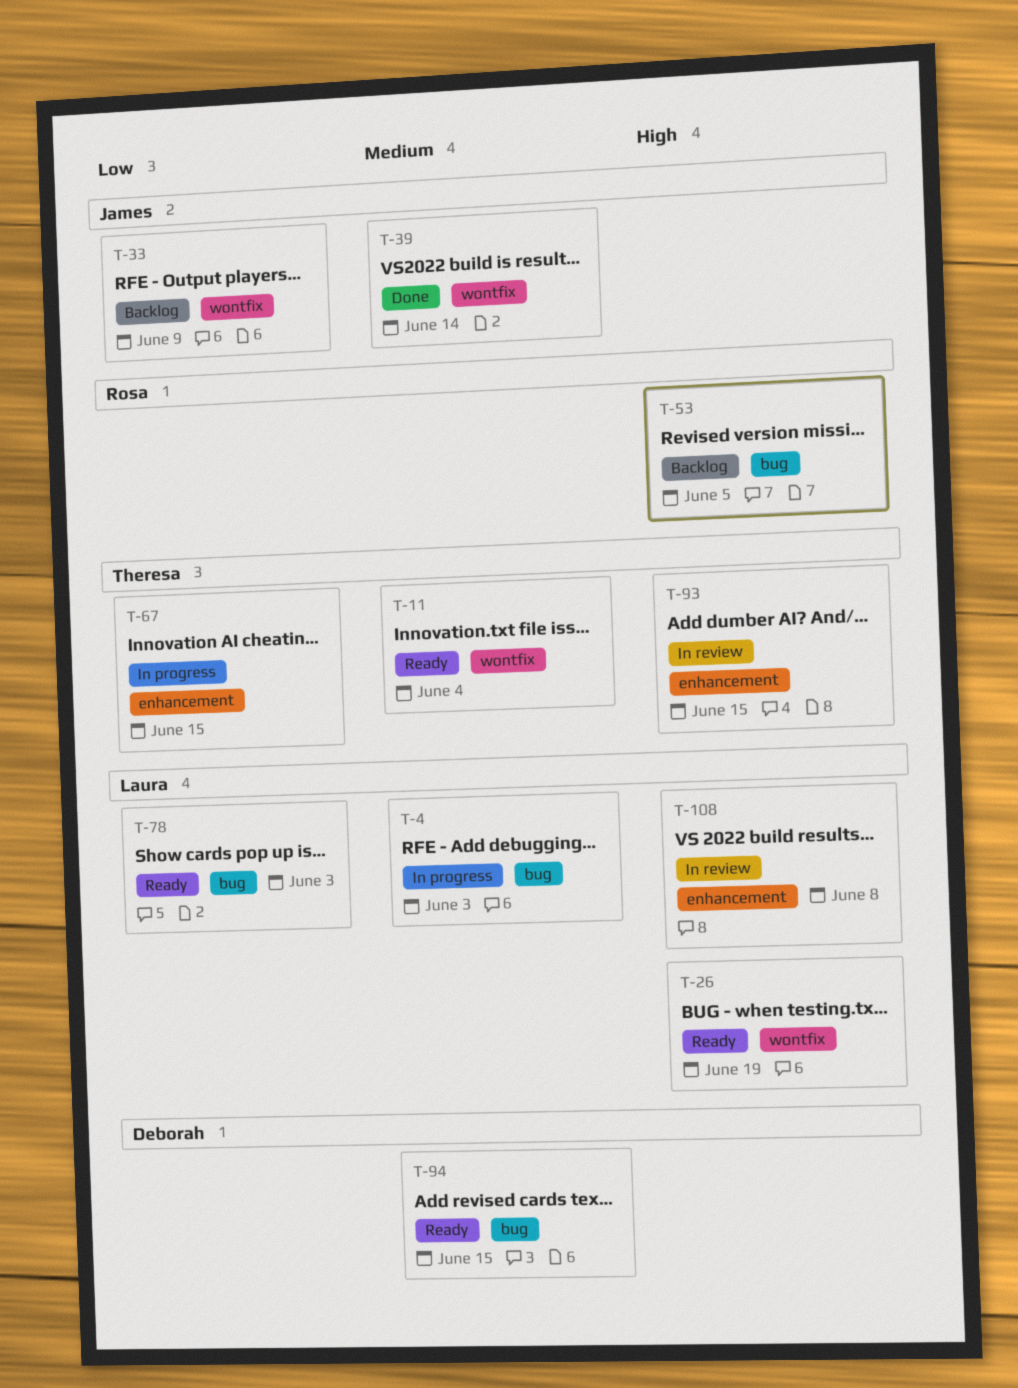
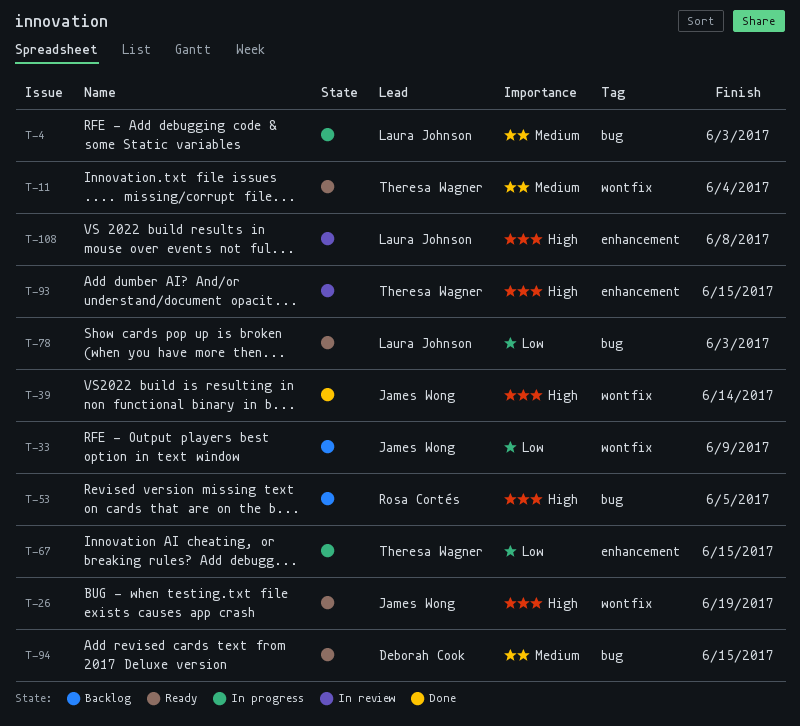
T-26, owner: Laura Johnson -> James Wong
T-39, priority: Medium -> High

